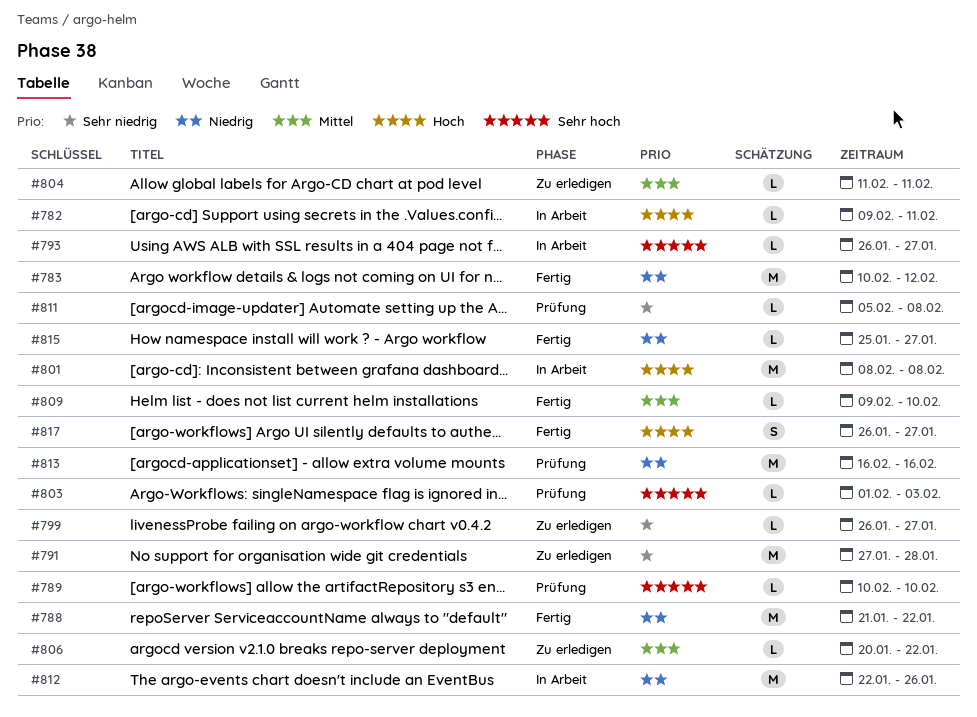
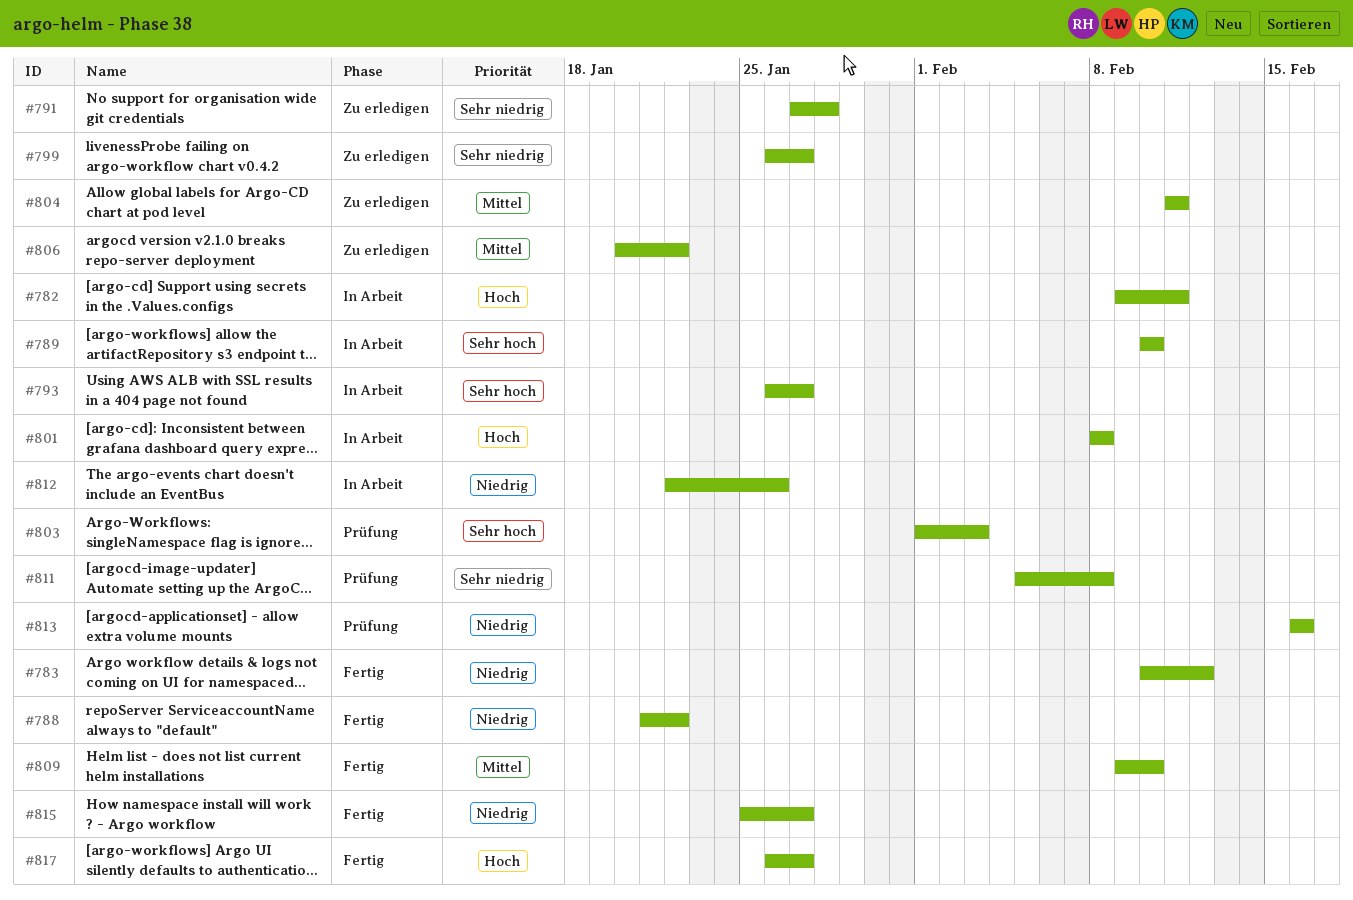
#789, status: Prüfung -> In Arbeit

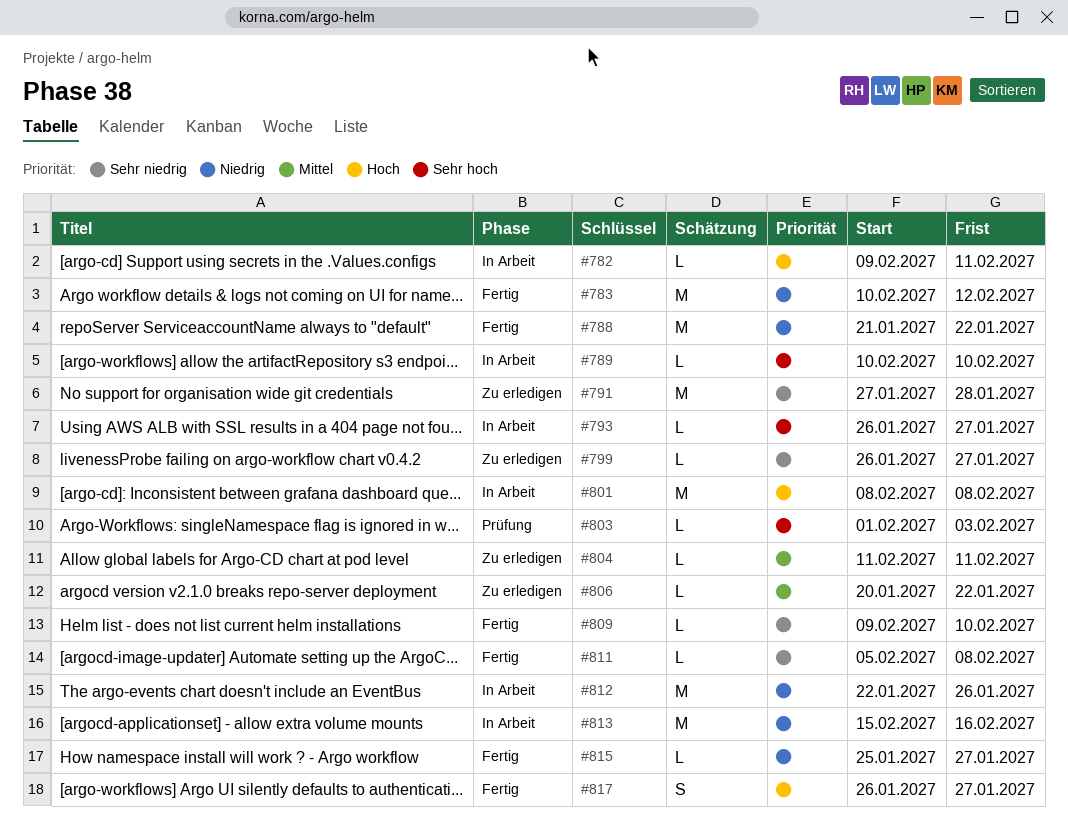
#809, priority: Mittel -> Sehr niedrig
#811, status: Prüfung -> Fertig
#813, status: Prüfung -> In Arbeit
#813, start: Feb 16 -> Feb 15

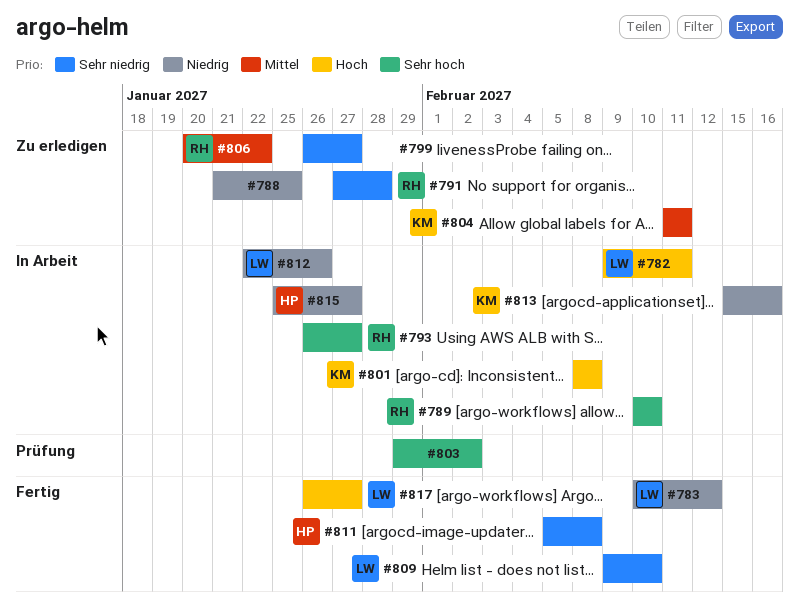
#788, status: Fertig -> Zu erledigen
#788, due: Jan 22 -> Jan 25
#803, start: Feb 1 -> Jan 29
#803, due: Feb 3 -> Feb 2
#815, status: Fertig -> In Arbeit

